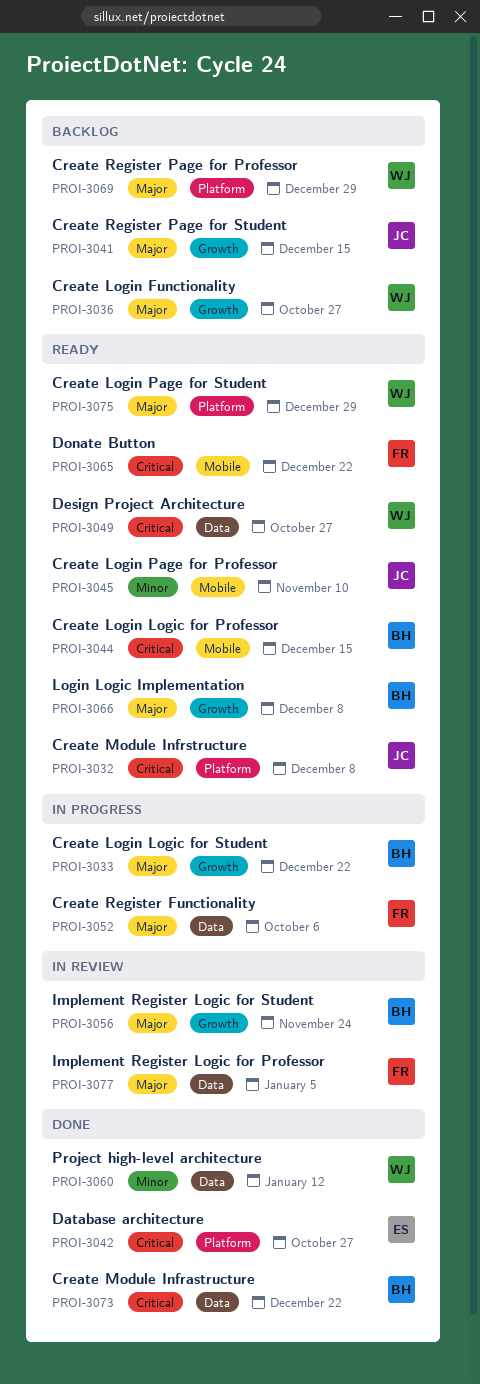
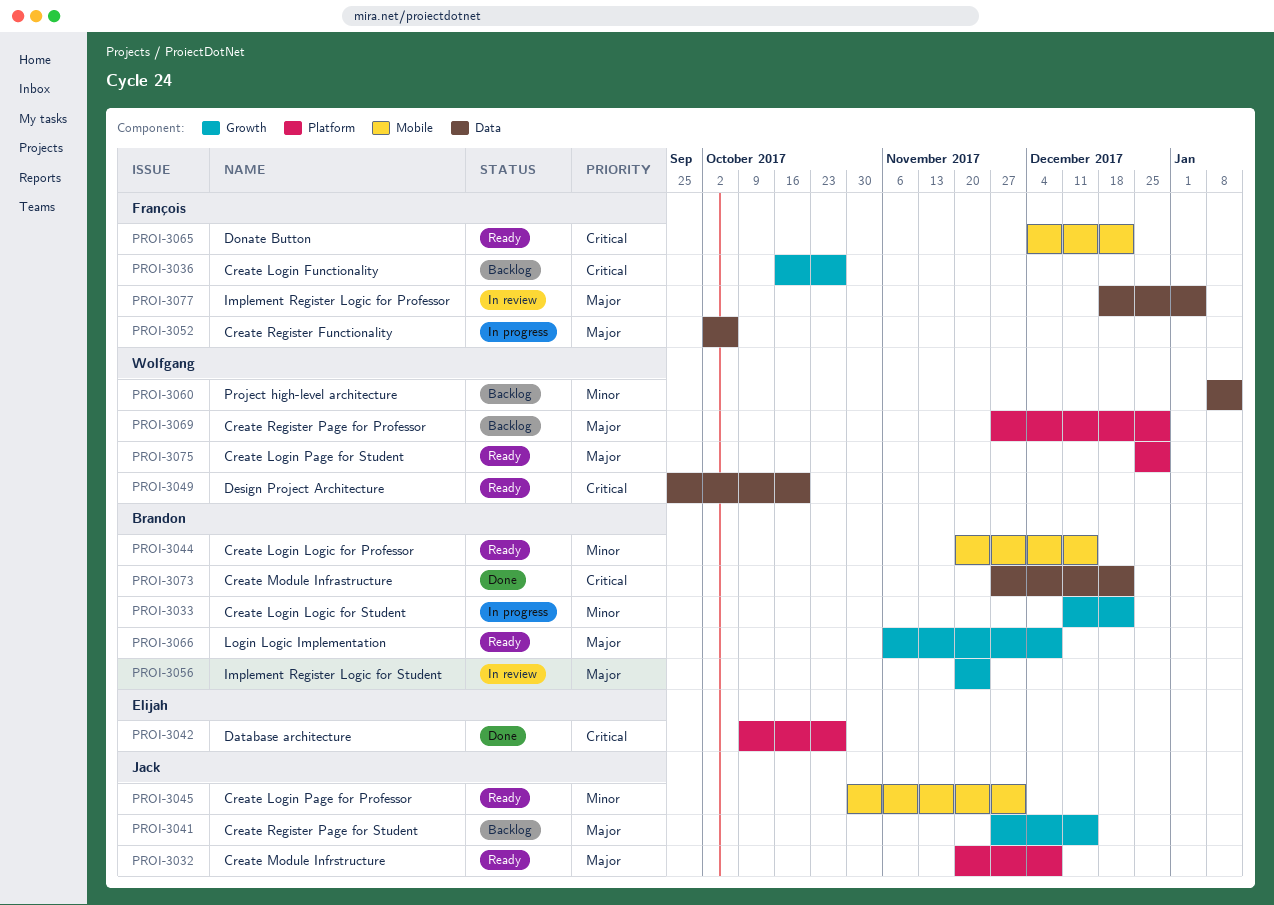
PROI-3032, priority: Critical -> Major
PROI-3033, priority: Major -> Minor
PROI-3036, owner: Wolfgang -> François
PROI-3036, priority: Major -> Critical
PROI-3044, priority: Critical -> Minor
PROI-3045, due: Nov 10 -> Dec 1
PROI-3049, due: Oct 27 -> Oct 20
PROI-3060, status: Done -> Backlog

